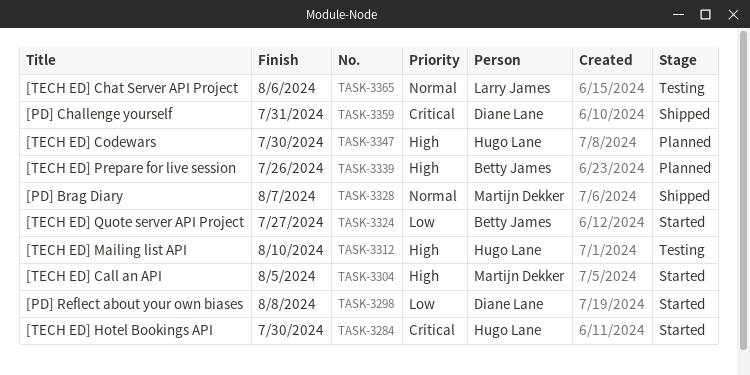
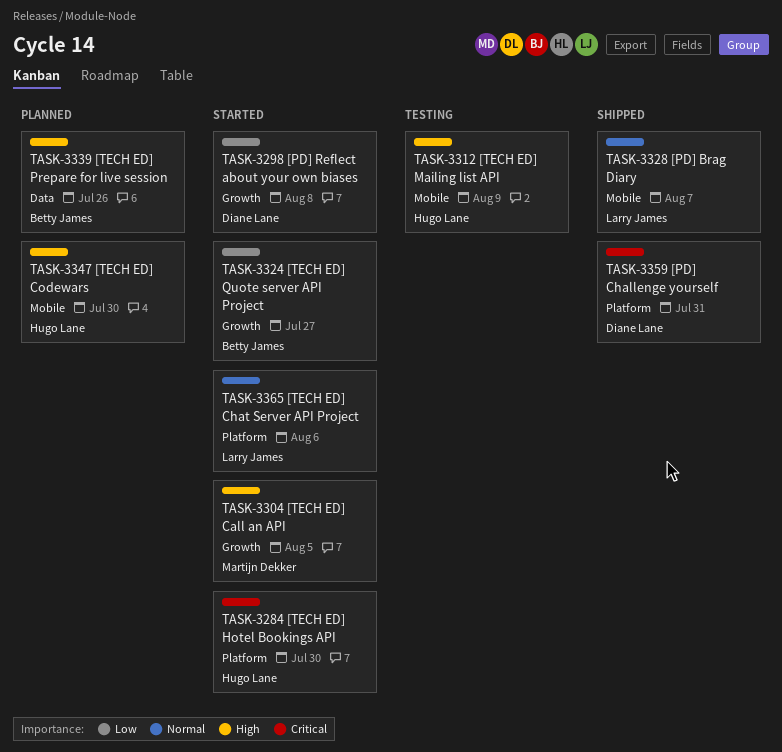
TASK-3312, due: Aug 10 -> Aug 9
TASK-3328, owner: Martijn Dekker -> Larry James
TASK-3365, status: Testing -> Started

